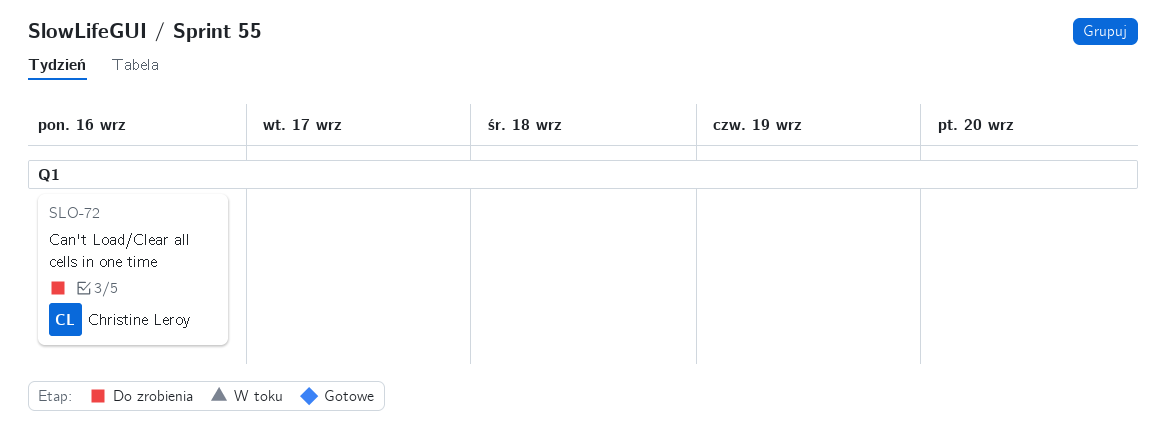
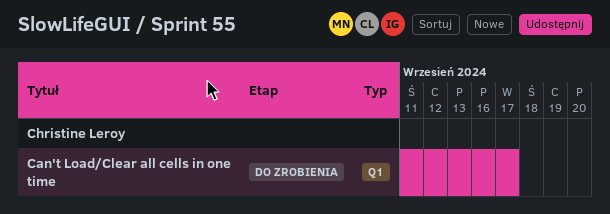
Can't Load/Clear all cells in one time, due: Sep 16 -> Sep 17

